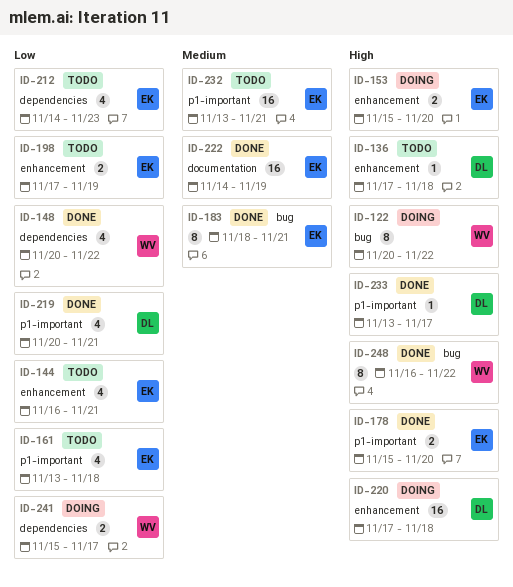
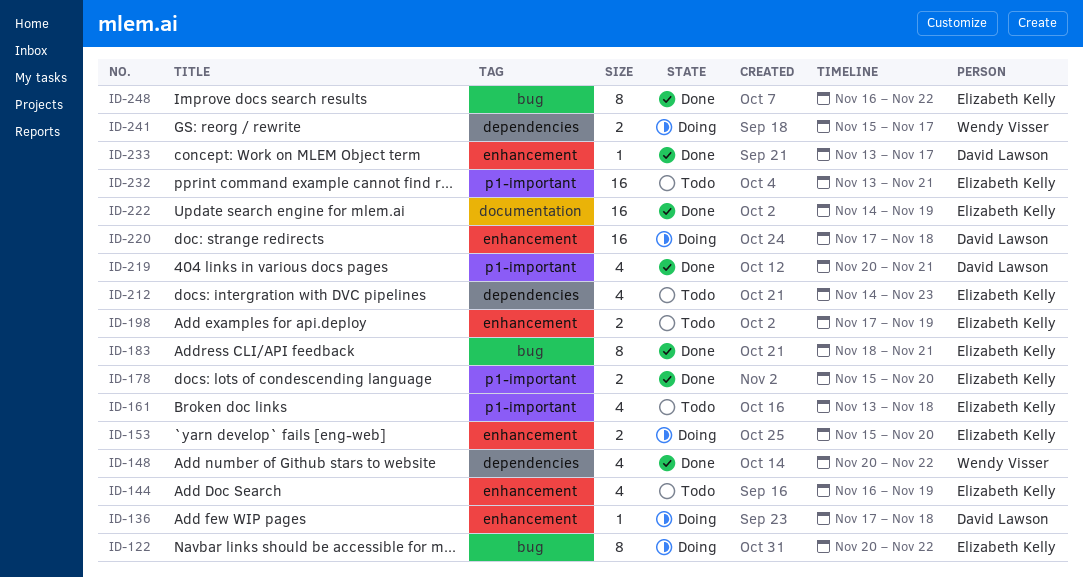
ID-122, owner: Wendy Visser -> Elizabeth Kelly
ID-136, status: Todo -> Doing
ID-144, due: Nov 21 -> Nov 19
ID-233, label: p1-important -> enhancement
ID-248, owner: Wendy Visser -> Elizabeth Kelly

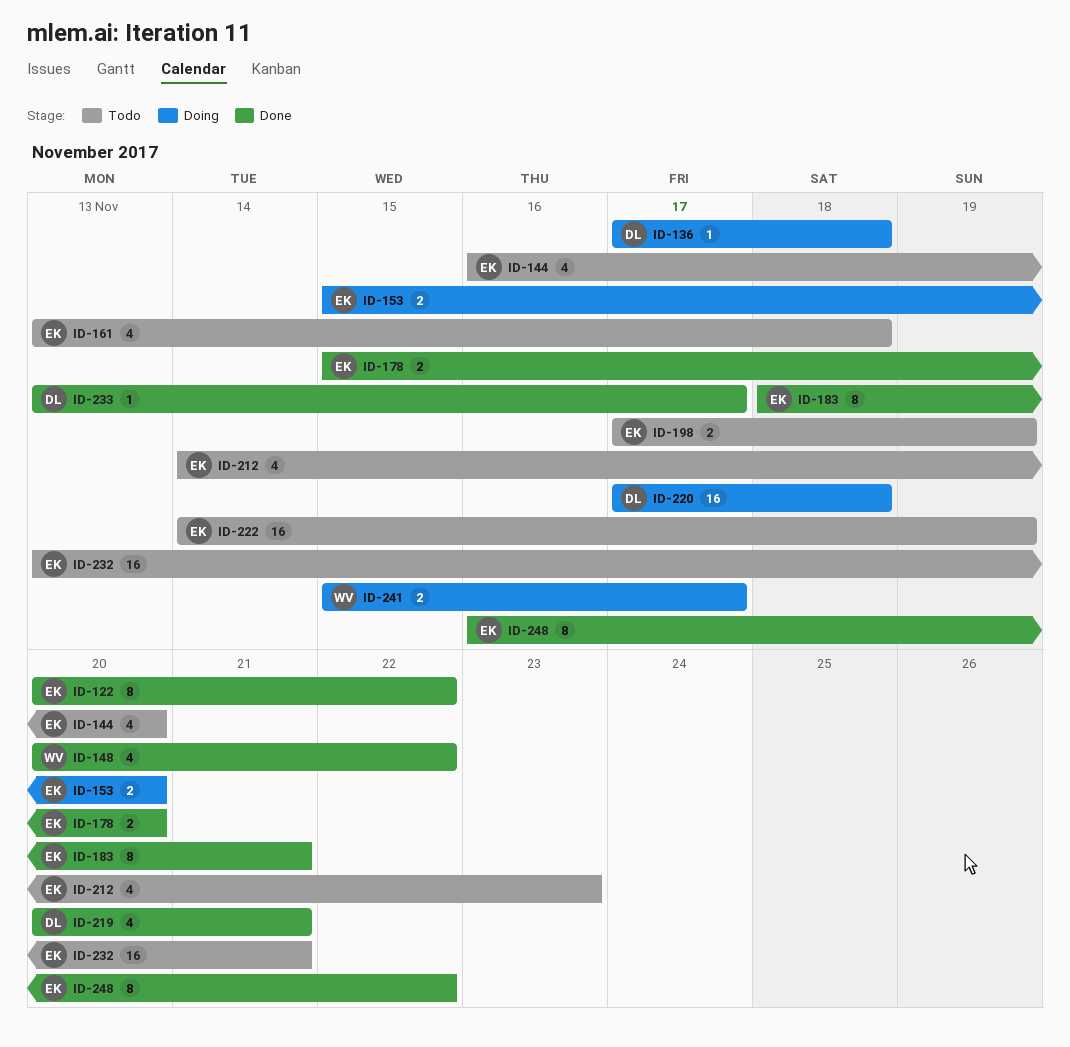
ID-122, status: Doing -> Done
ID-144, due: Nov 19 -> Nov 20
ID-222, status: Done -> Todo

